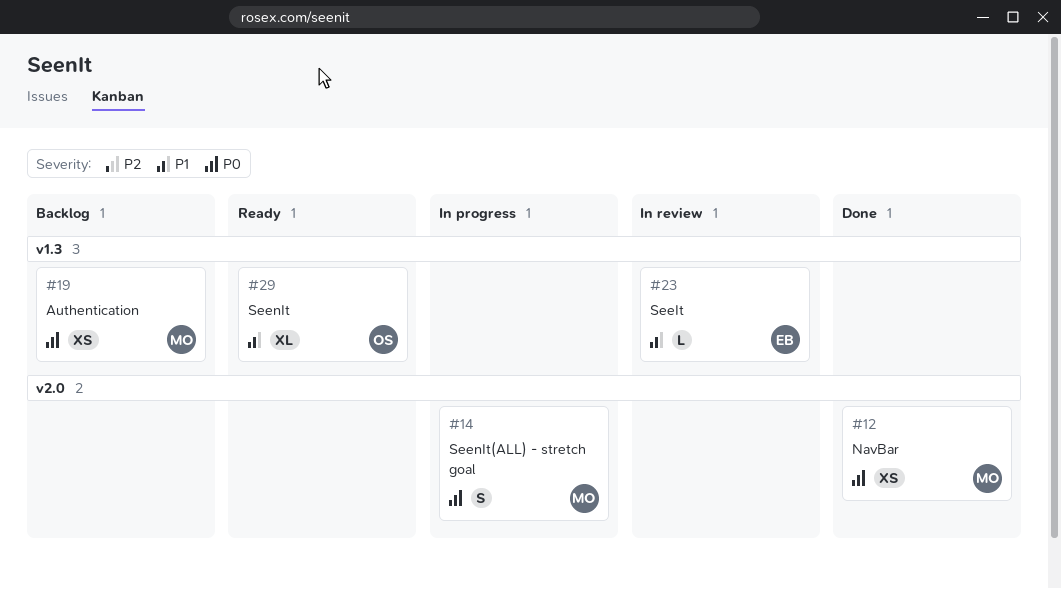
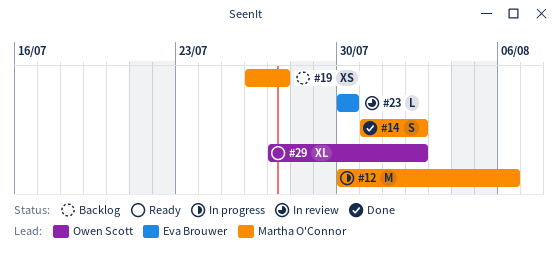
#12, status: Done -> In progress
#12, estimate: XS -> M
#14, status: In progress -> Done

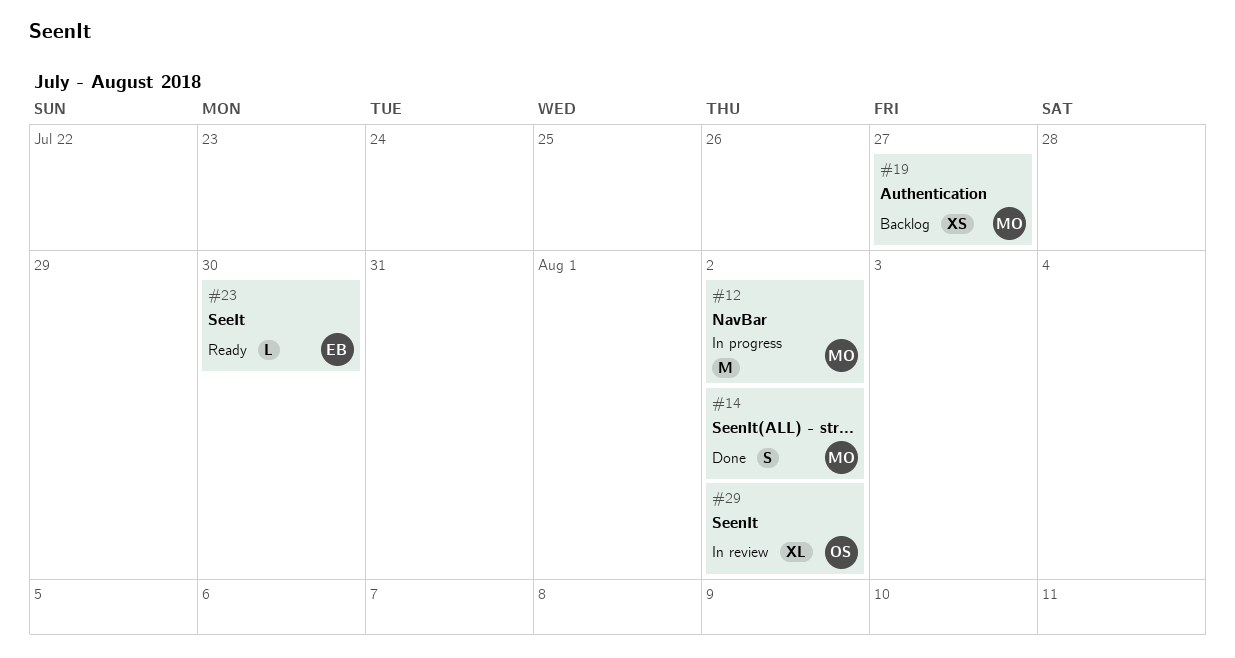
#12, due: Aug 6 -> Aug 2
#23, status: In review -> Ready
#29, status: Ready -> In review

